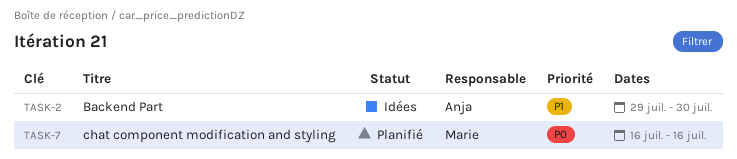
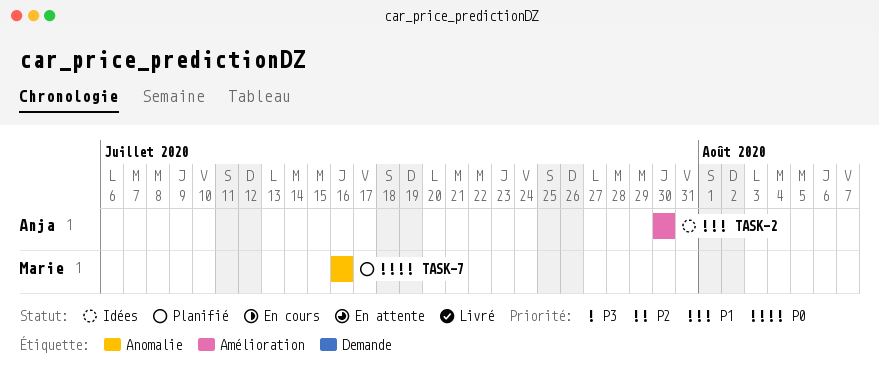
TASK-2, start: Jul 29 -> Jul 30

